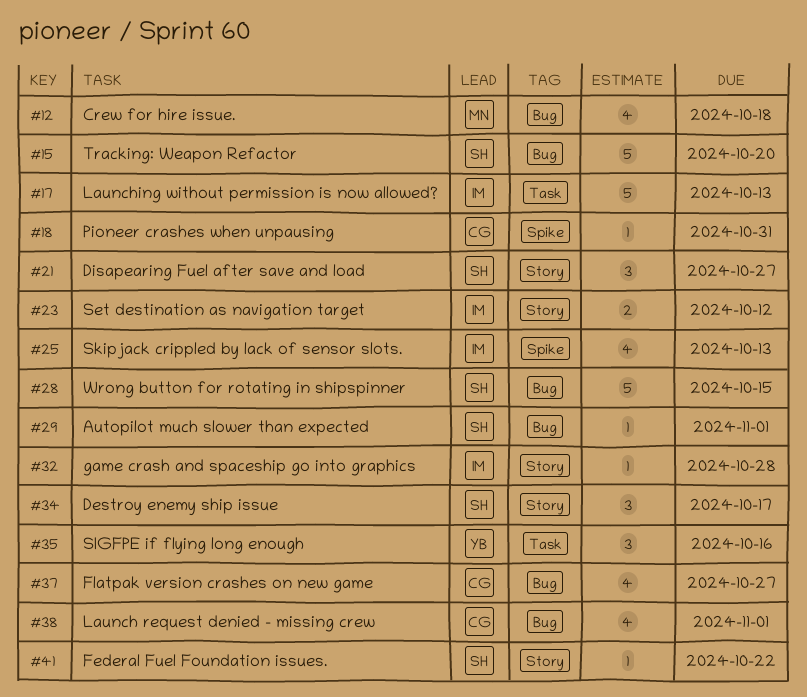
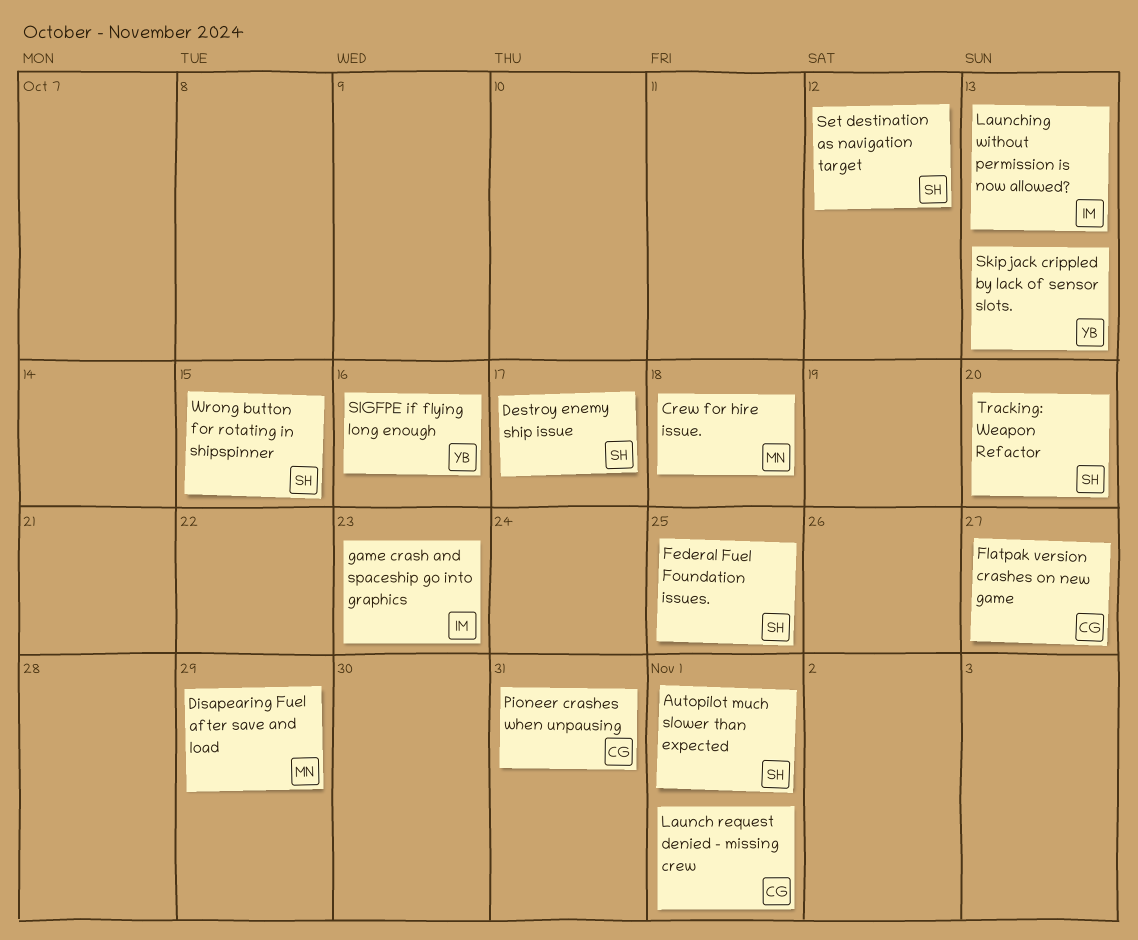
Disapearing Fuel after save and load, owner: SH -> MN
Disapearing Fuel after save and load, due: Oct 27 -> Oct 29
Federal Fuel Foundation issues., due: Oct 22 -> Oct 25
game crash and spaceship go into graphics, due: Oct 28 -> Oct 23
Set destination as navigation target, owner: IM -> SH
Skipjack crippled by lack of sensor slots., owner: IM -> YB

